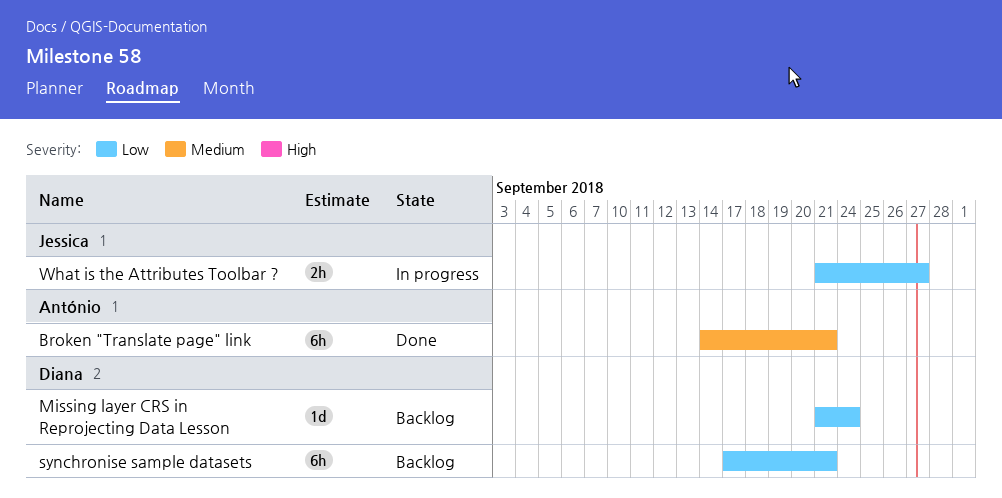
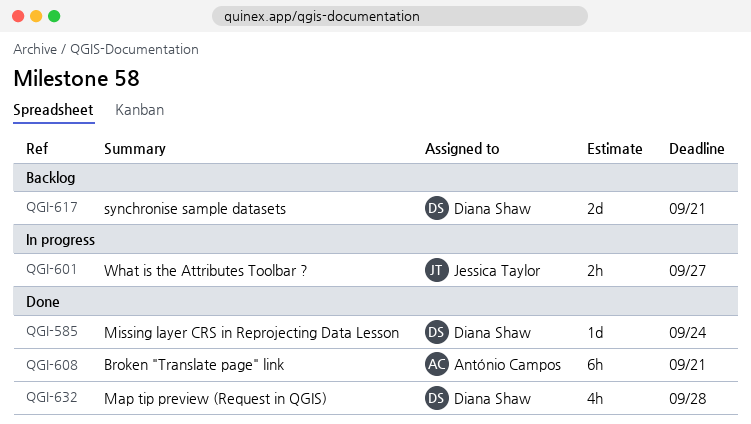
Map tip preview (Request in QGIS): none -> present
Missing layer CRS in Reprojecting Data Lesson, status: Backlog -> Done
synchronise sample datasets, estimate: 6h -> 2d

